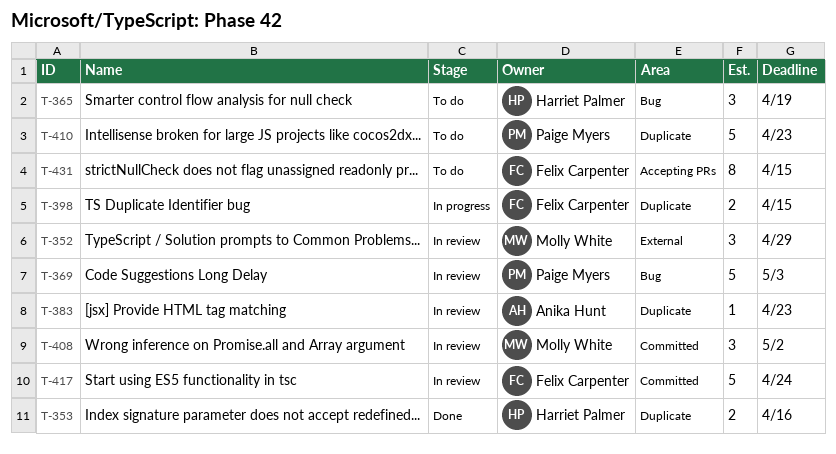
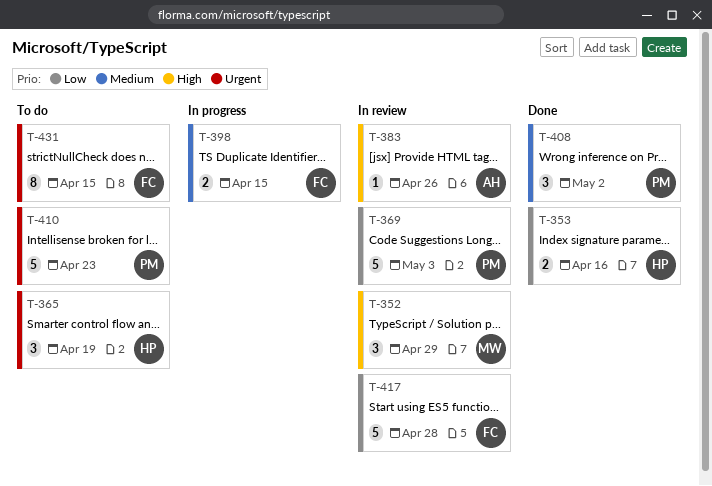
T-383, due: Apr 23 -> Apr 26
T-408, status: In review -> Done
T-408, owner: Molly White -> Paige Myers
T-417, due: Apr 24 -> Apr 28

